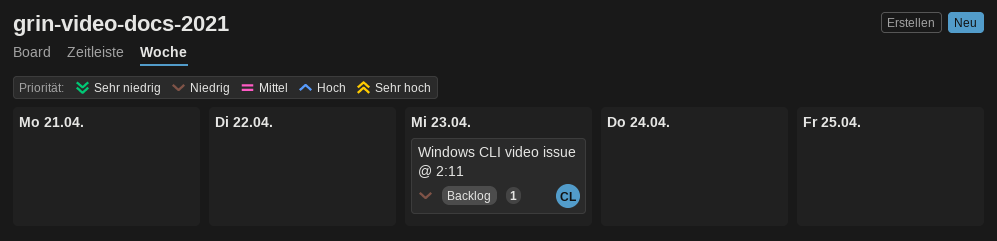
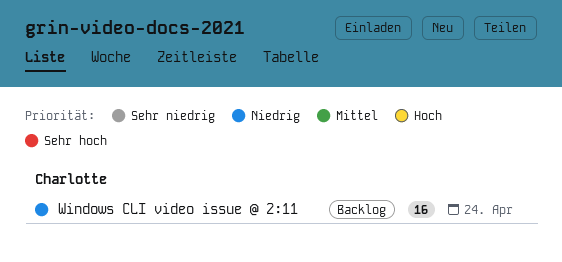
Windows CLI video issue @ 2:11, estimate: 1 -> 16
Windows CLI video issue @ 2:11, due: Apr 23 -> Apr 24

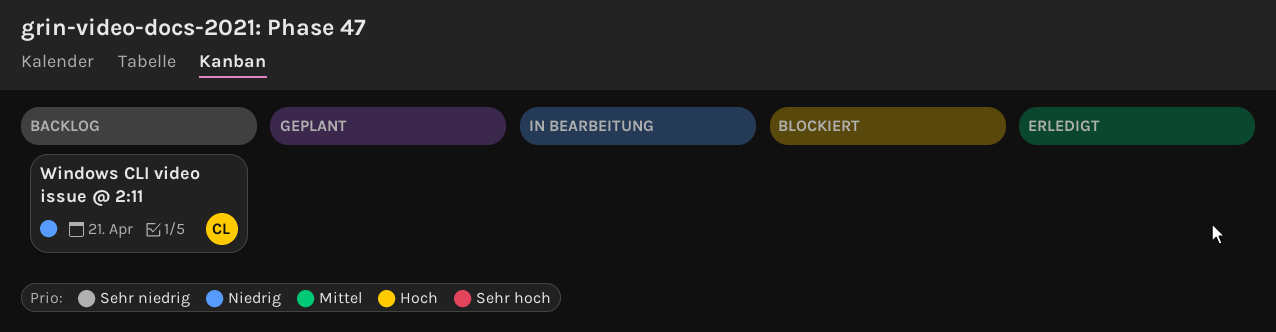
Windows CLI video issue @ 2:11, due: Apr 24 -> Apr 21

